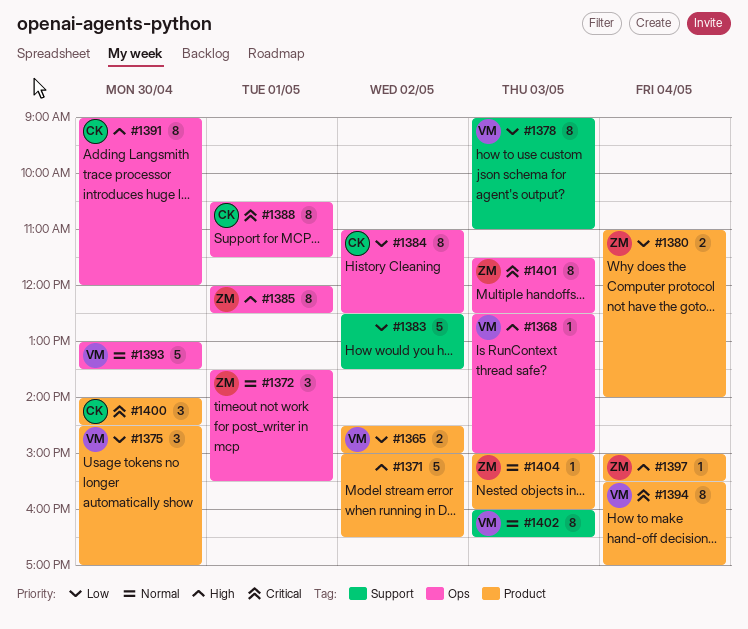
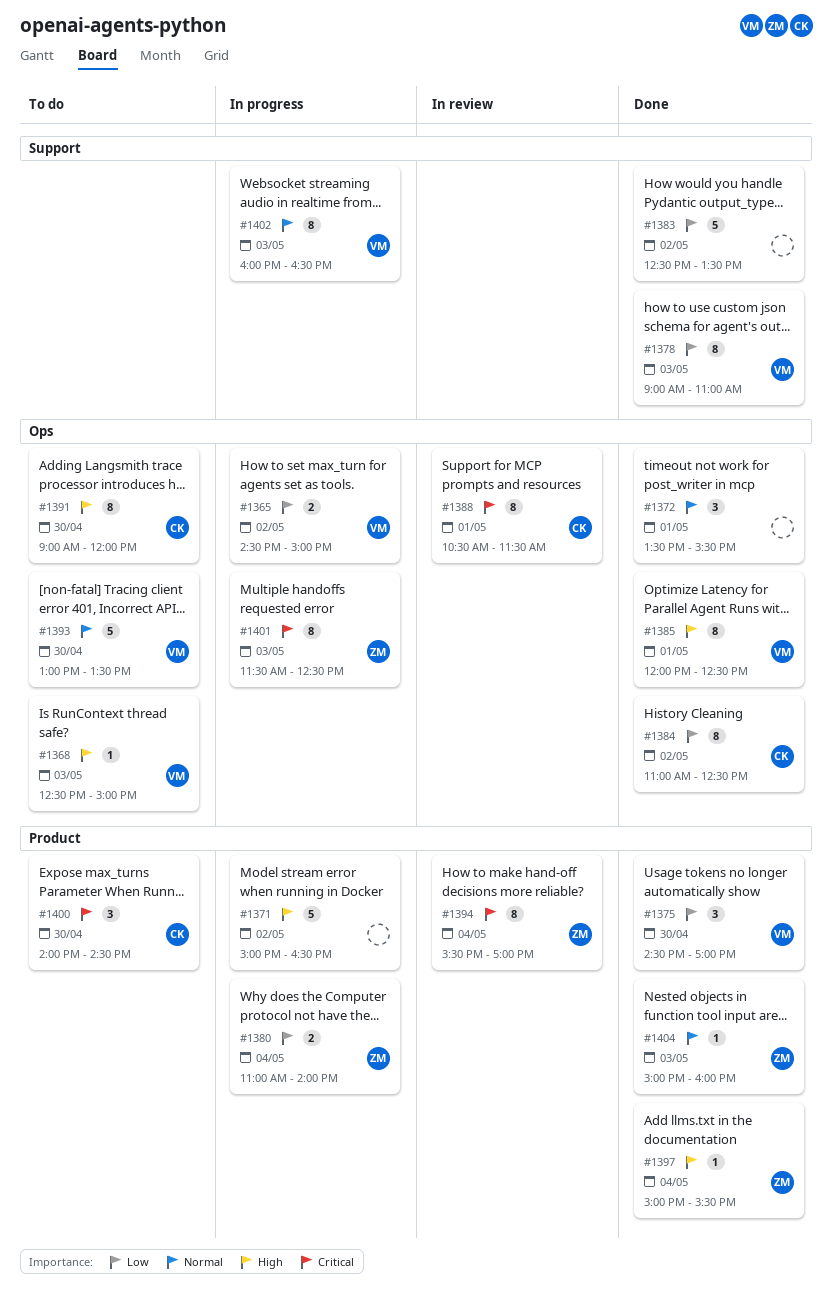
#1365, label: Product -> Ops
#1372, owner: ZM -> none
#1385, owner: ZM -> VM
#1394, owner: VM -> ZM

